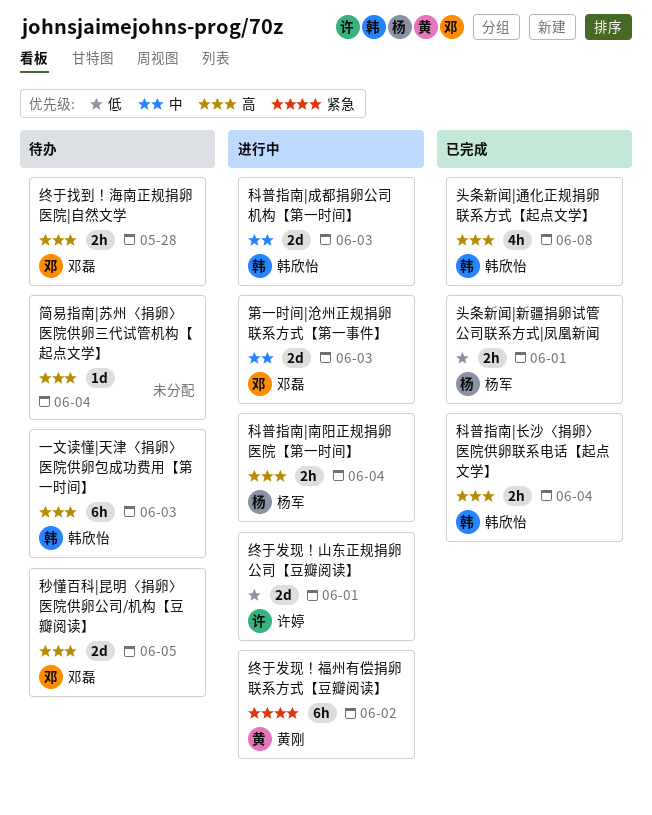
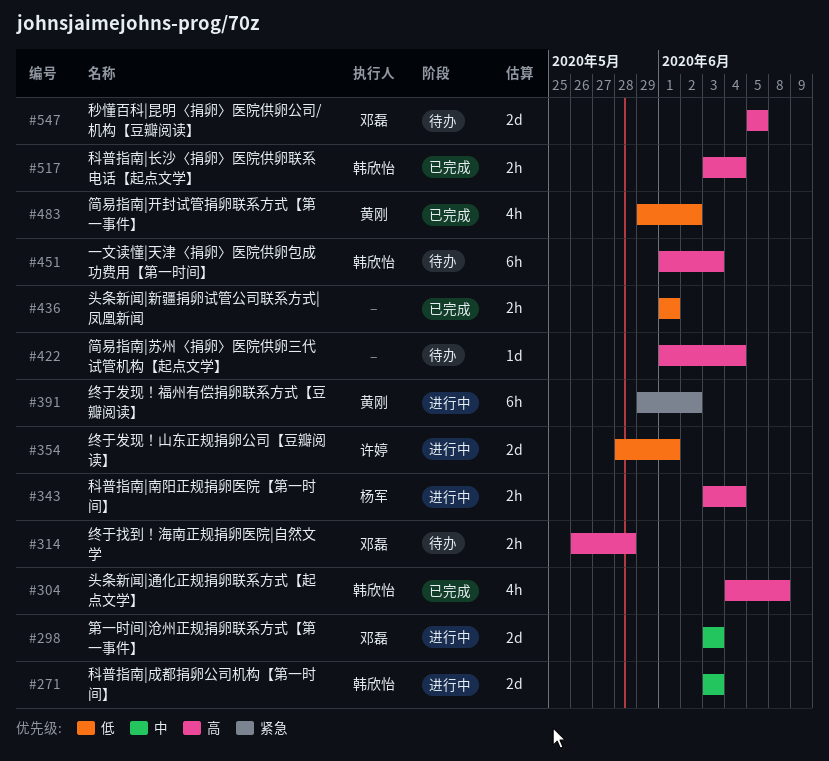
头条新闻|新疆捐卵试管公司联系方式|凤凰新闻, owner: 杨军 -> none
简易指南|开封试管捐卵联系方式【第一事件】: none -> present

